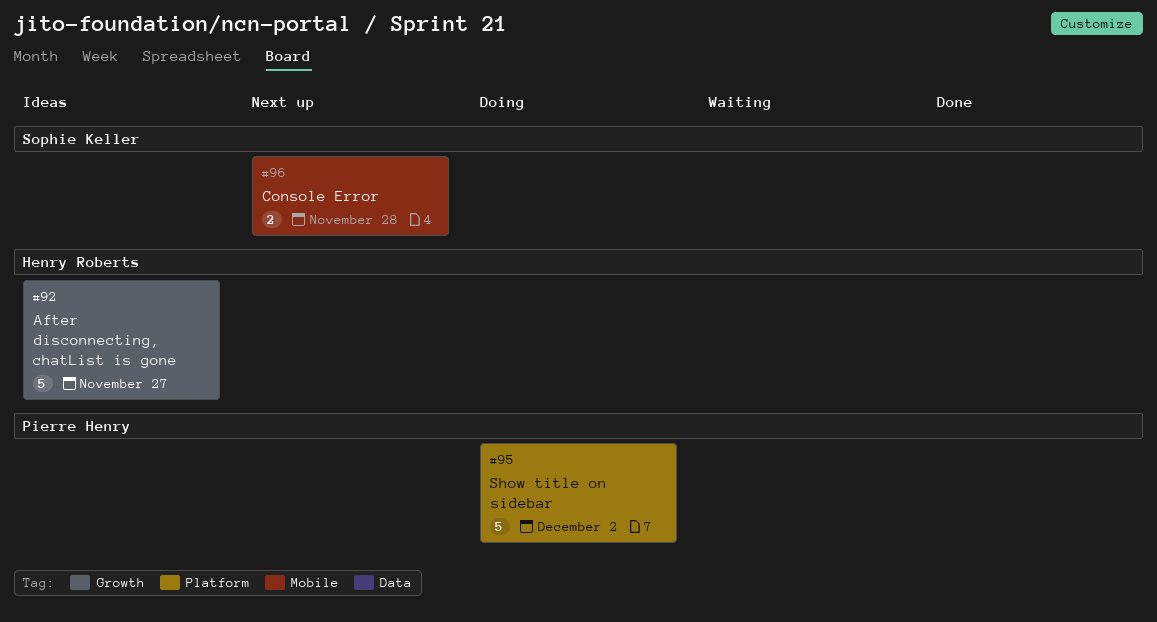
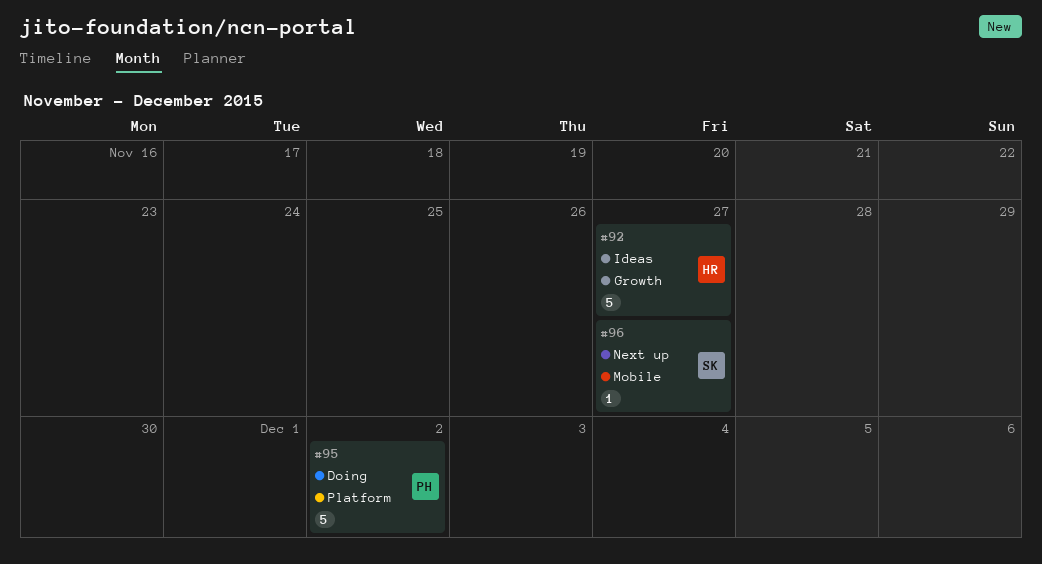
#96, estimate: 2 -> 1
#96, due: Nov 28 -> Nov 27

